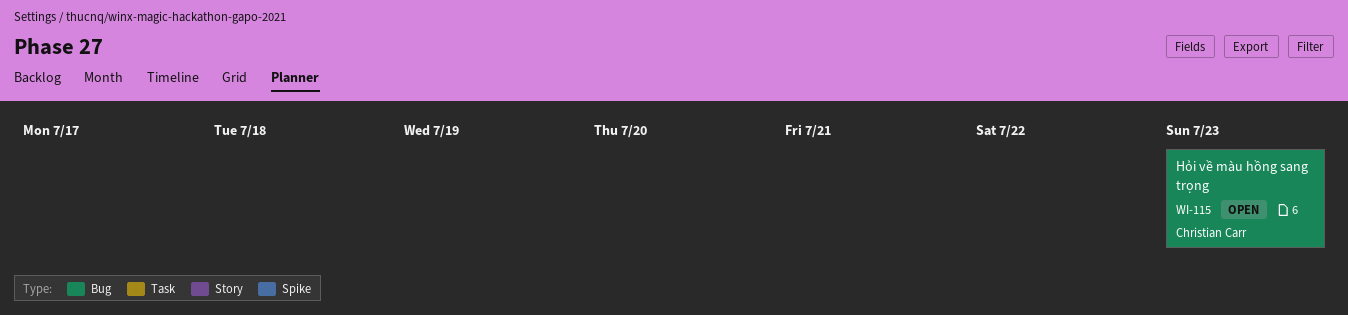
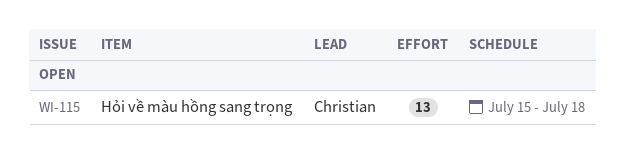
WI-115, due: Jul 23 -> Jul 18

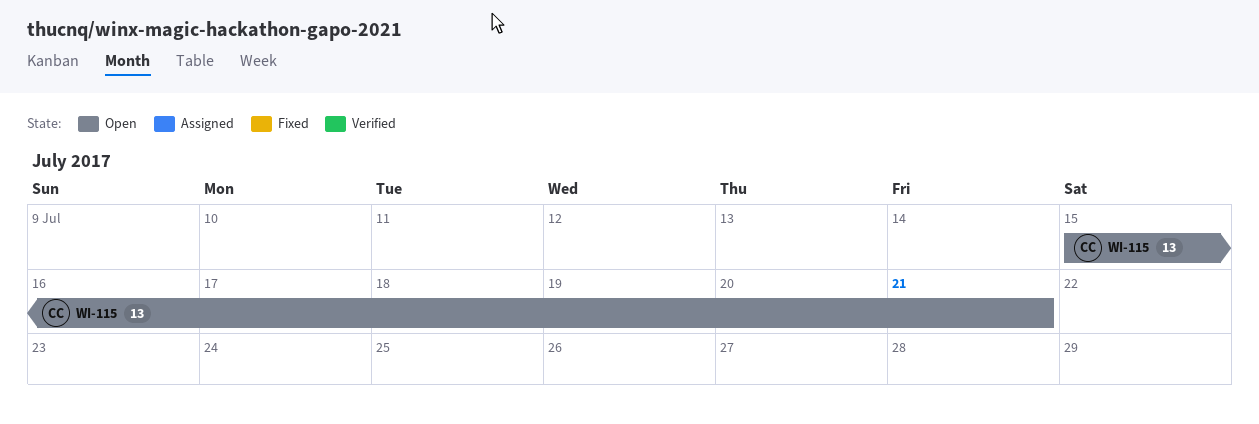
WI-115, due: Jul 18 -> Jul 21

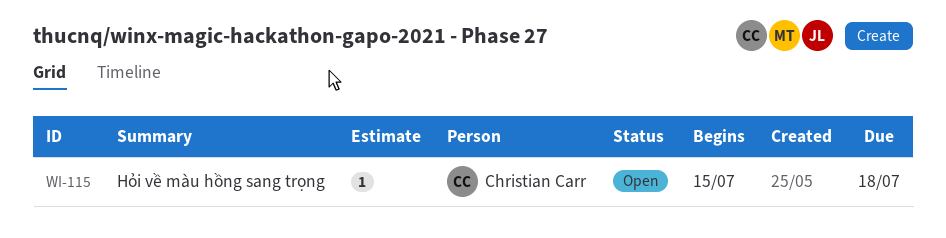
WI-115, estimate: 13 -> 1
WI-115, due: Jul 21 -> Jul 18

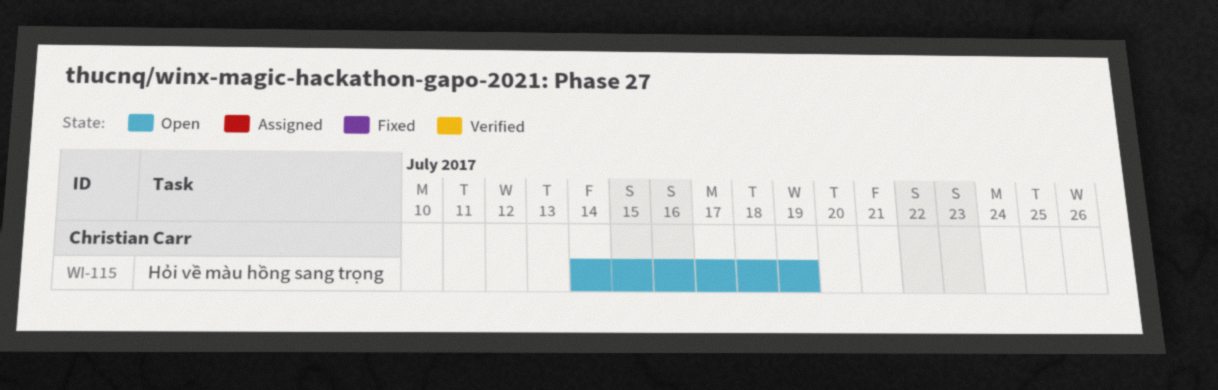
WI-115, start: Jul 15 -> Jul 14
WI-115, due: Jul 18 -> Jul 19

